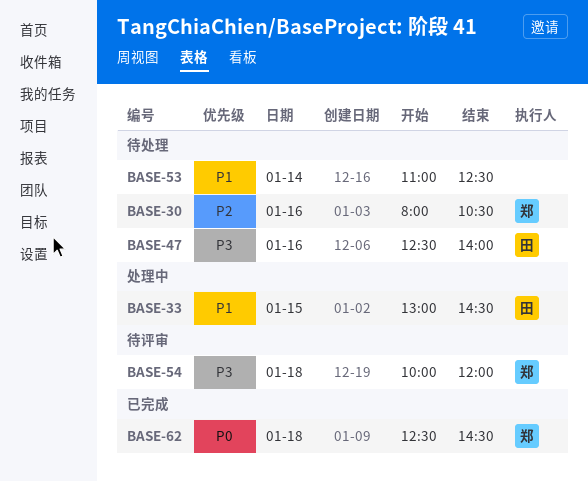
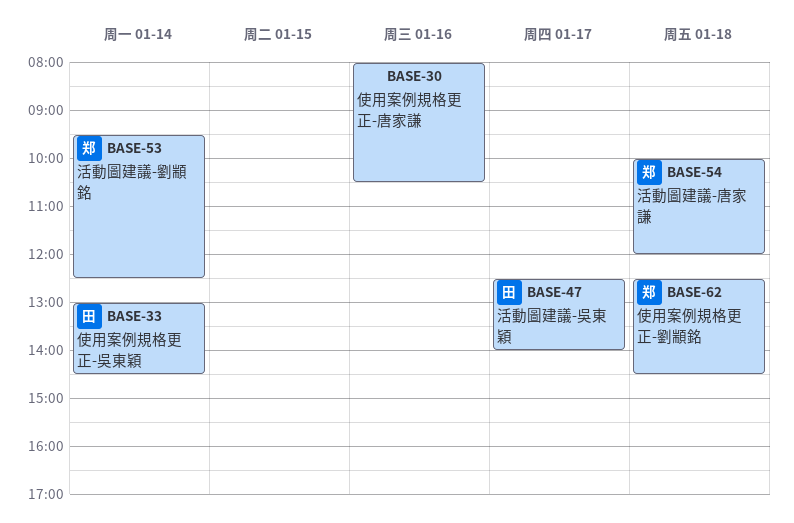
BASE-30, owner: 郑 -> none
BASE-33, day: Jan 15 -> Jan 14
BASE-47, day: Jan 16 -> Jan 17
BASE-53, owner: none -> 郑
BASE-53, begins: 11:00 -> 09:30

